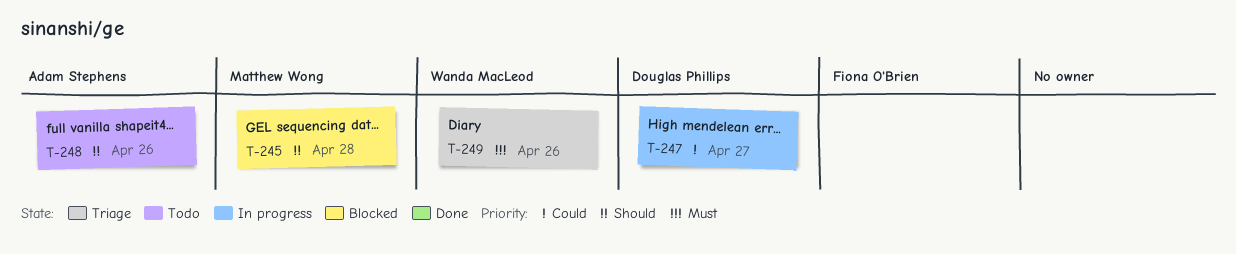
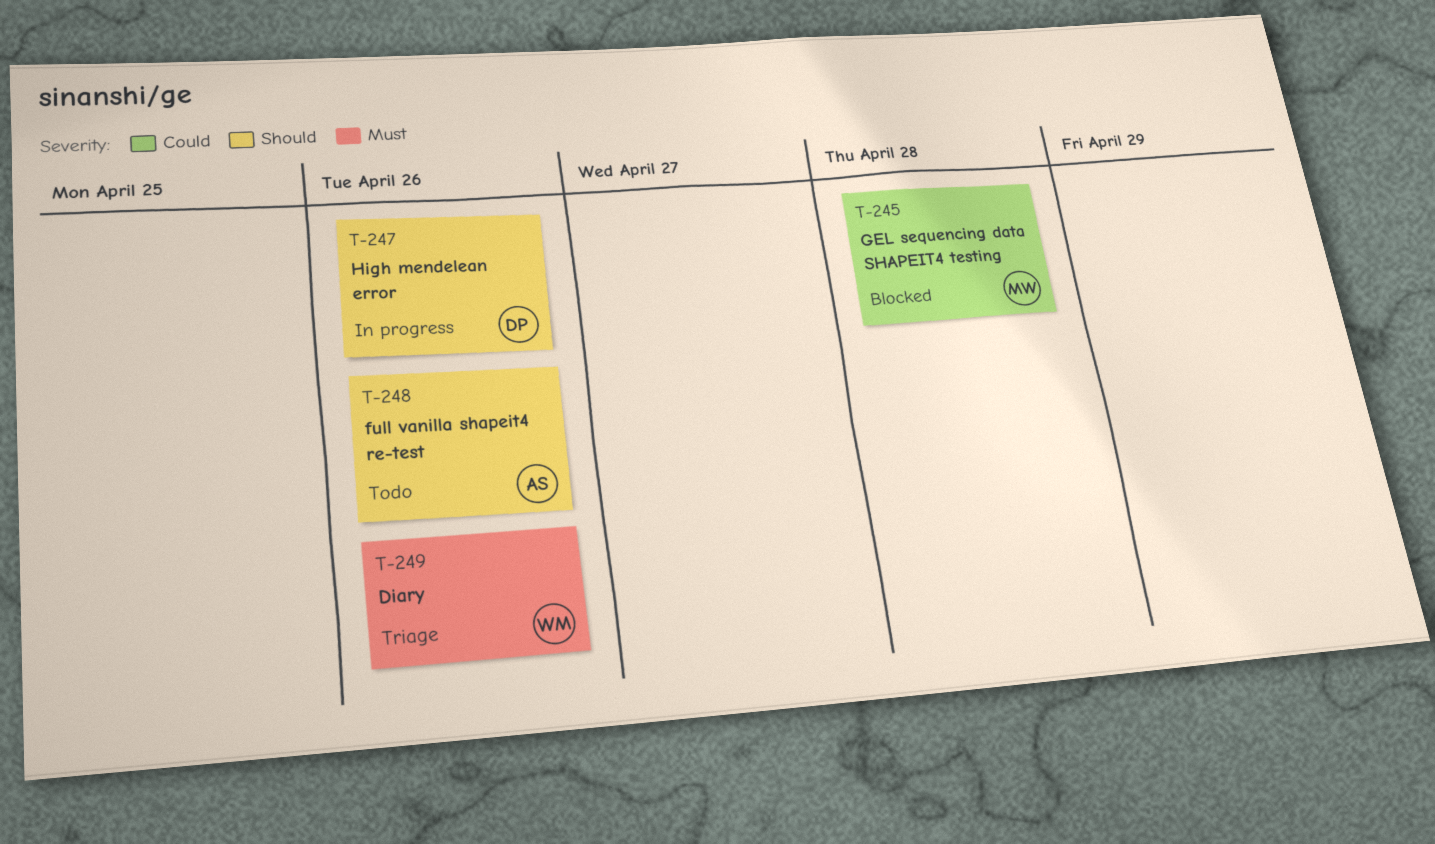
T-245, priority: Should -> Could
T-247, priority: Could -> Should
T-247, due: Apr 27 -> Apr 26

